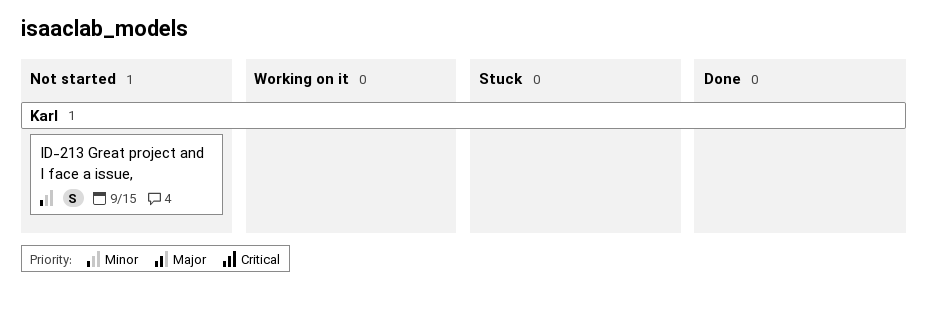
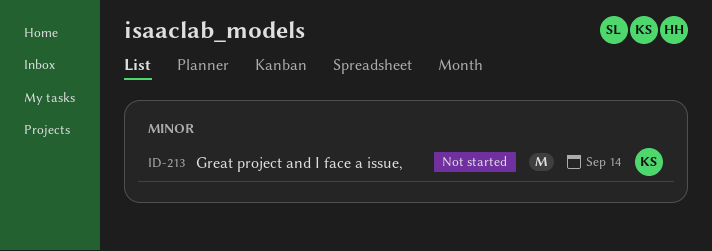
ID-213, estimate: S -> M
ID-213, due: Sep 15 -> Sep 14

